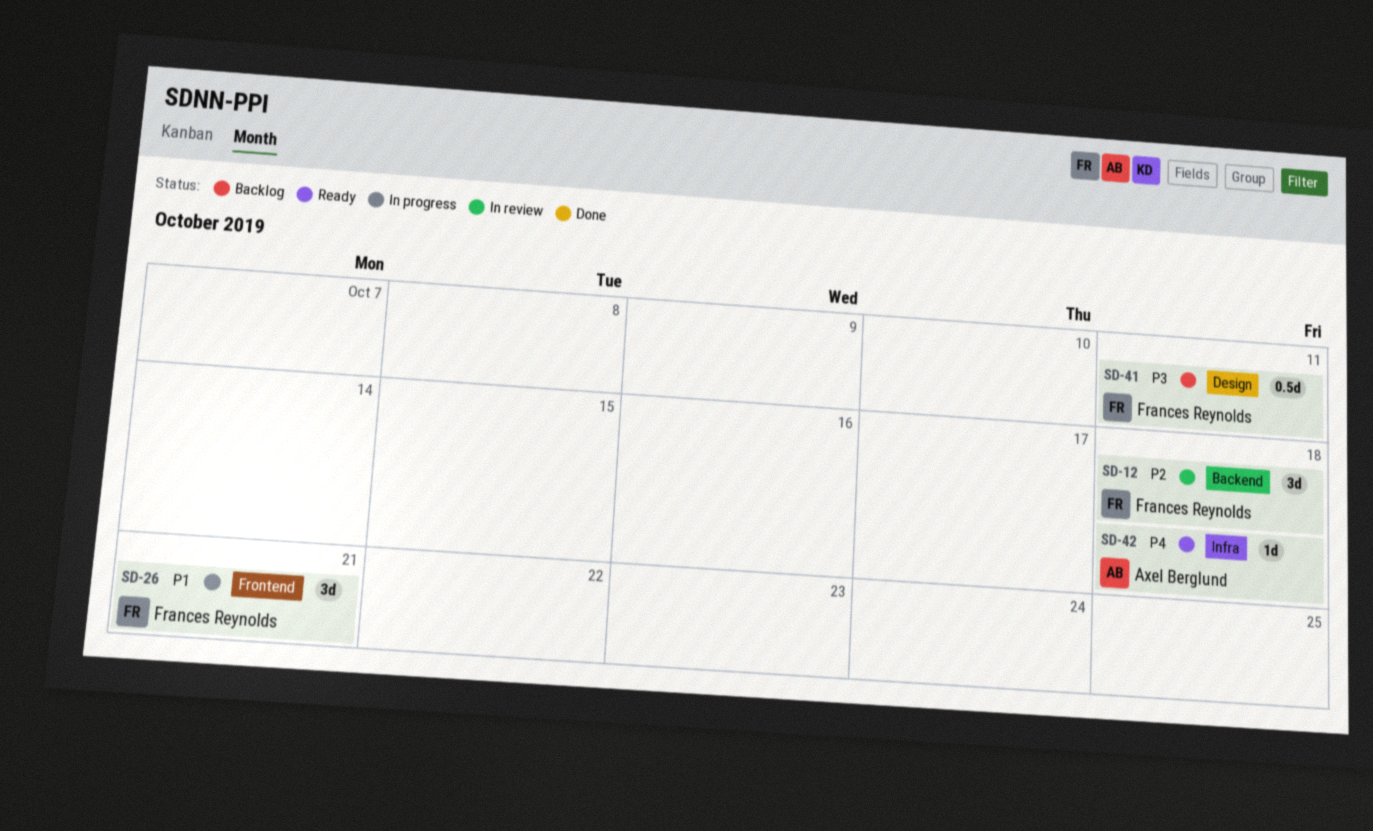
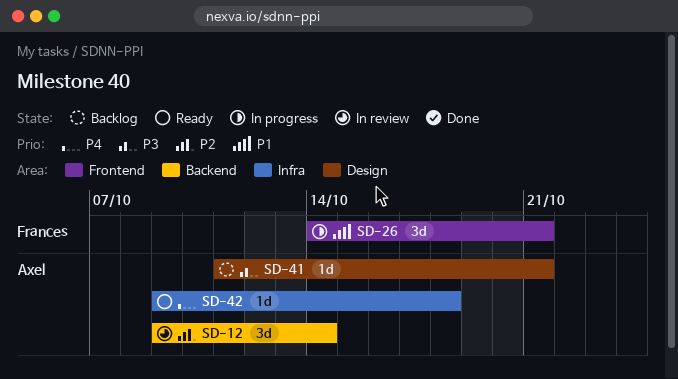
SD-12, owner: Frances Reynolds -> Axel Berglund
SD-12, due: Oct 18 -> Oct 14
SD-41, owner: Frances Reynolds -> Axel Berglund
SD-41, estimate: 0.5d -> 1d
SD-41, due: Oct 11 -> Oct 21

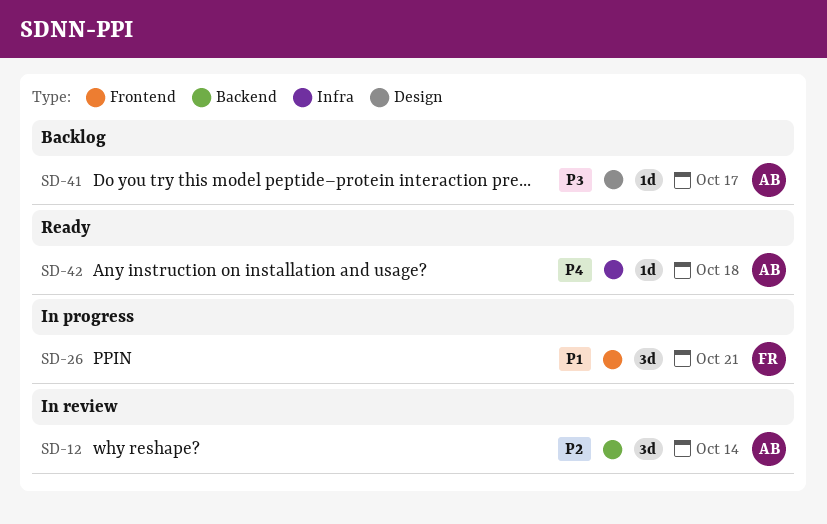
SD-41, due: Oct 21 -> Oct 17

